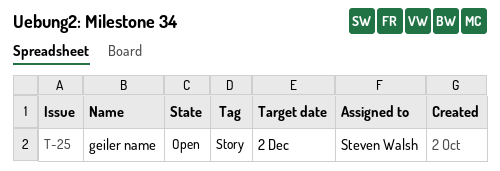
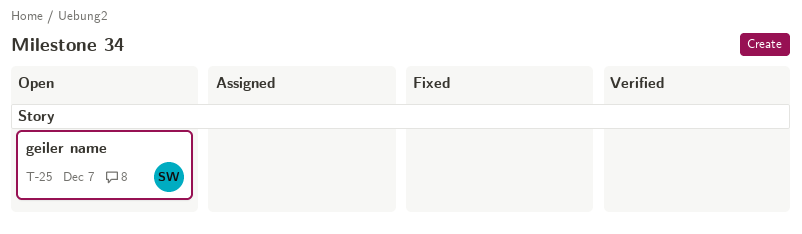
T-25, due: Dec 2 -> Dec 7

